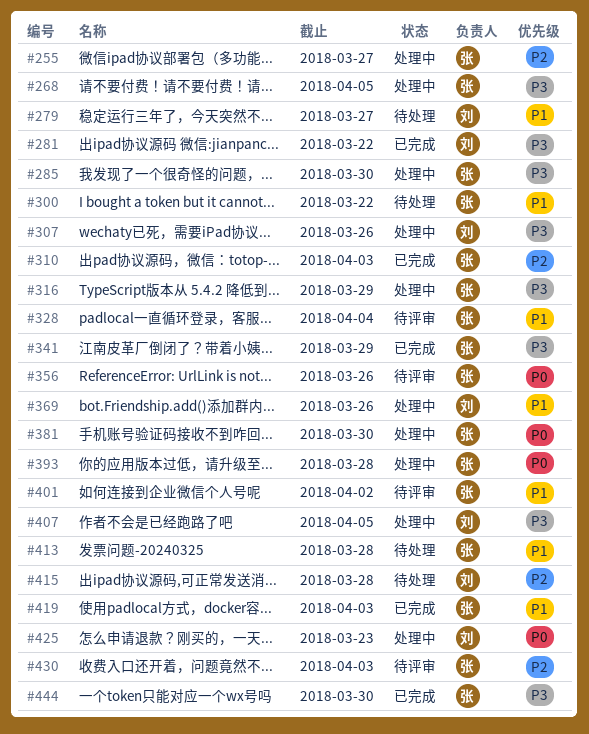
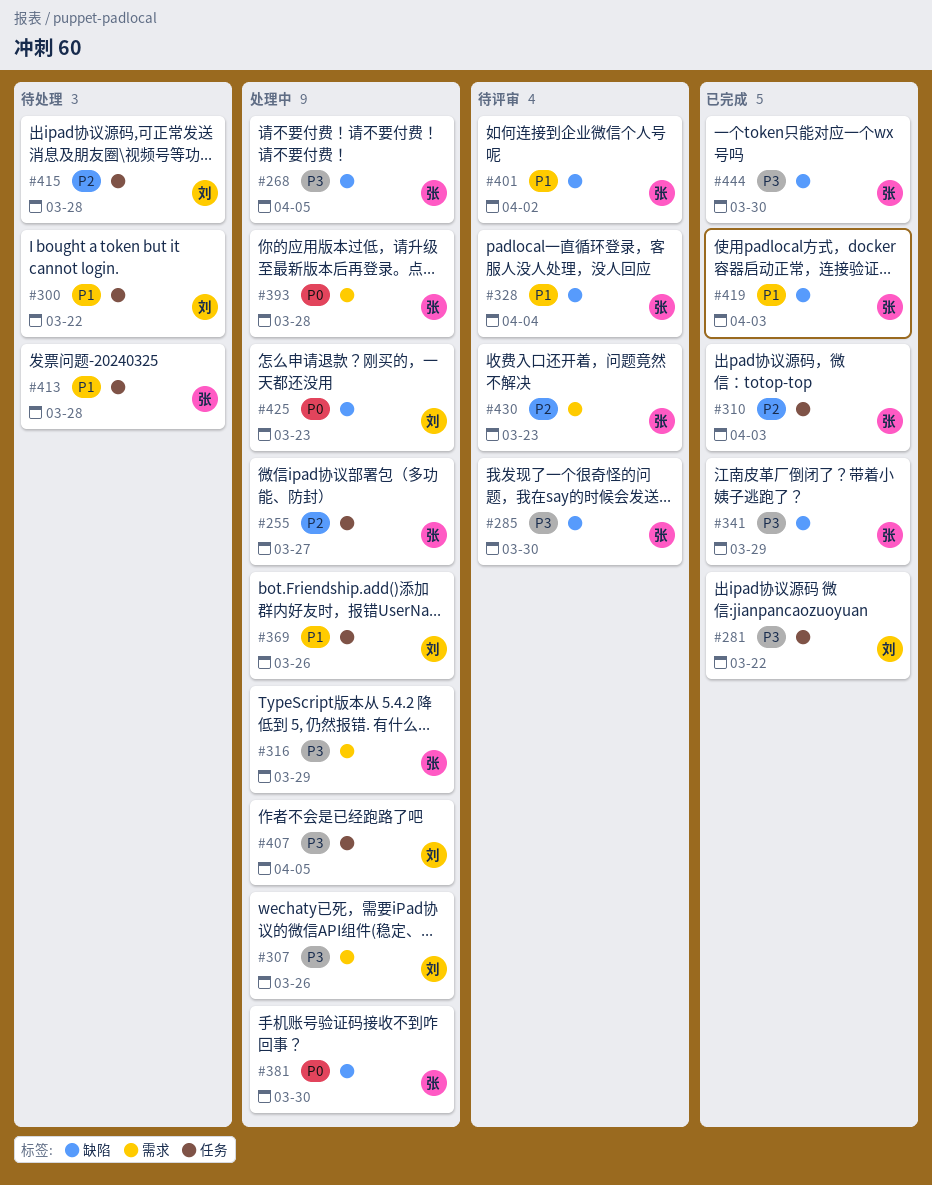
#279: present -> none
#285, status: 处理中 -> 待评审
#300, owner: 张 -> 刘
#356: present -> none
#430, due: Apr 3 -> Mar 23

